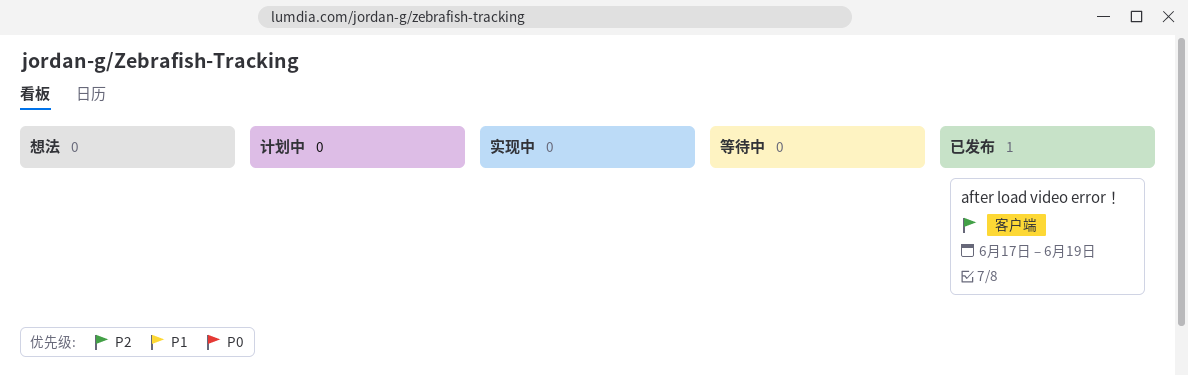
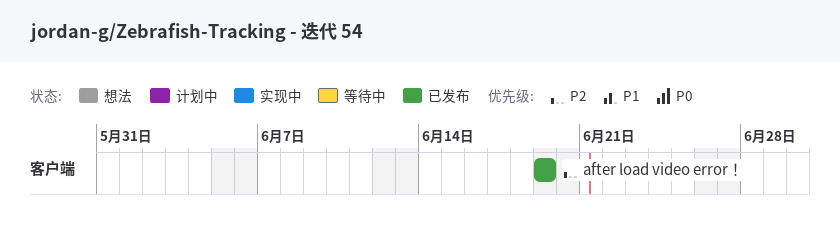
after load video error！, start: Jun 17 -> Jun 19

